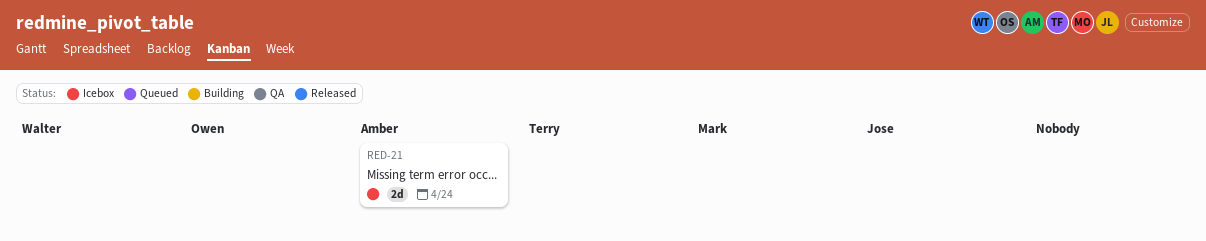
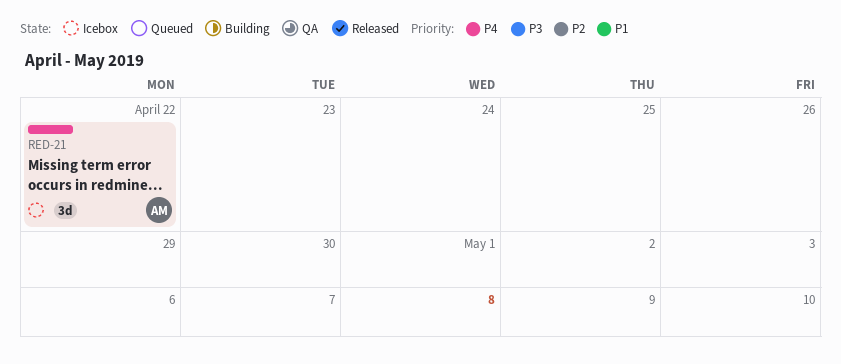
RED-21, estimate: 2d -> 3d
RED-21, due: Apr 24 -> Apr 22

